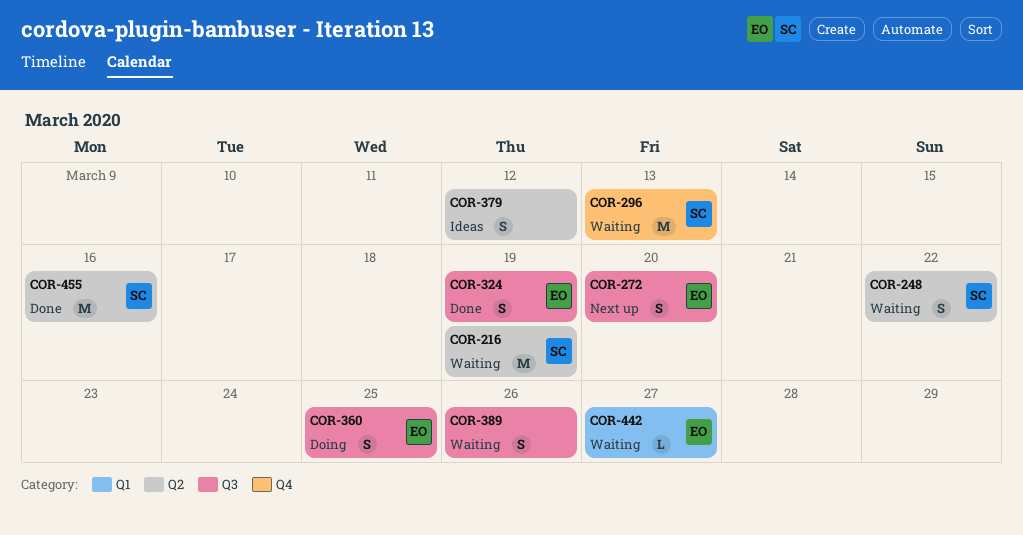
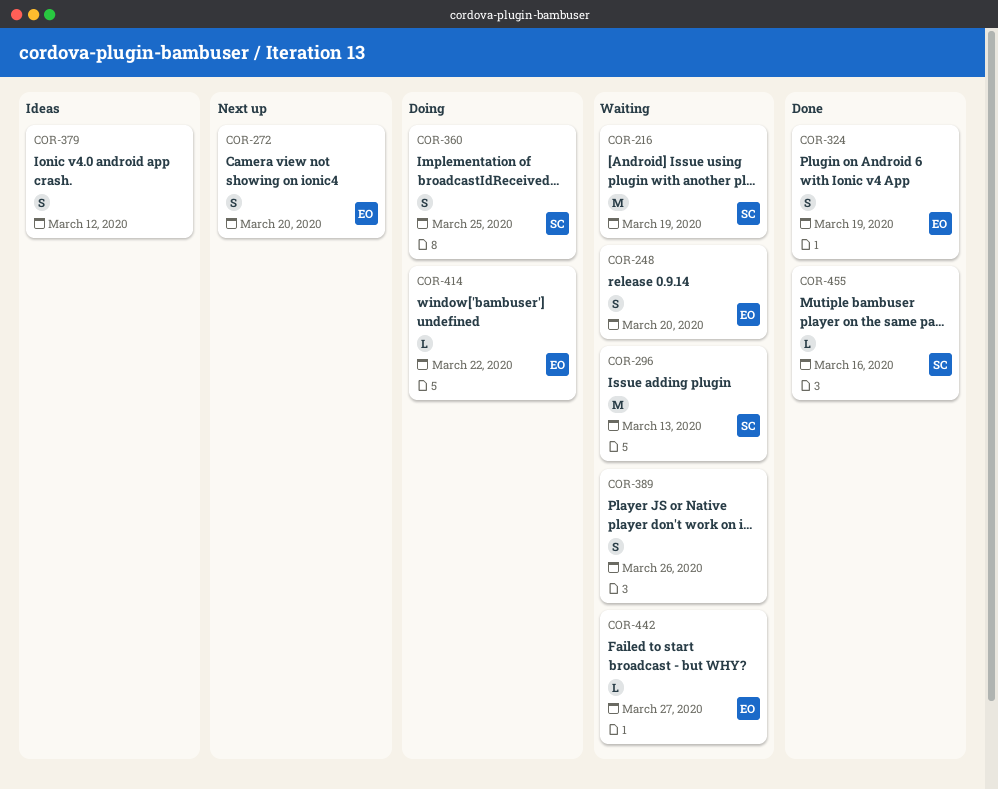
COR-248, owner: SC -> EO
COR-248, due: Mar 22 -> Mar 20
COR-360, owner: EO -> SC
COR-414: none -> present
COR-455, estimate: M -> L

